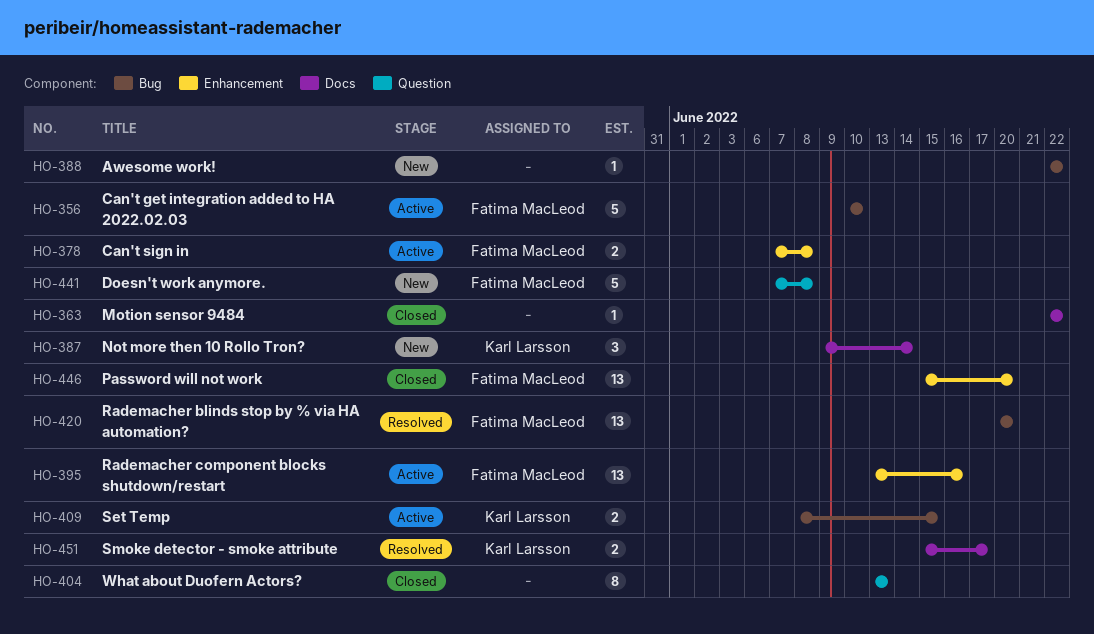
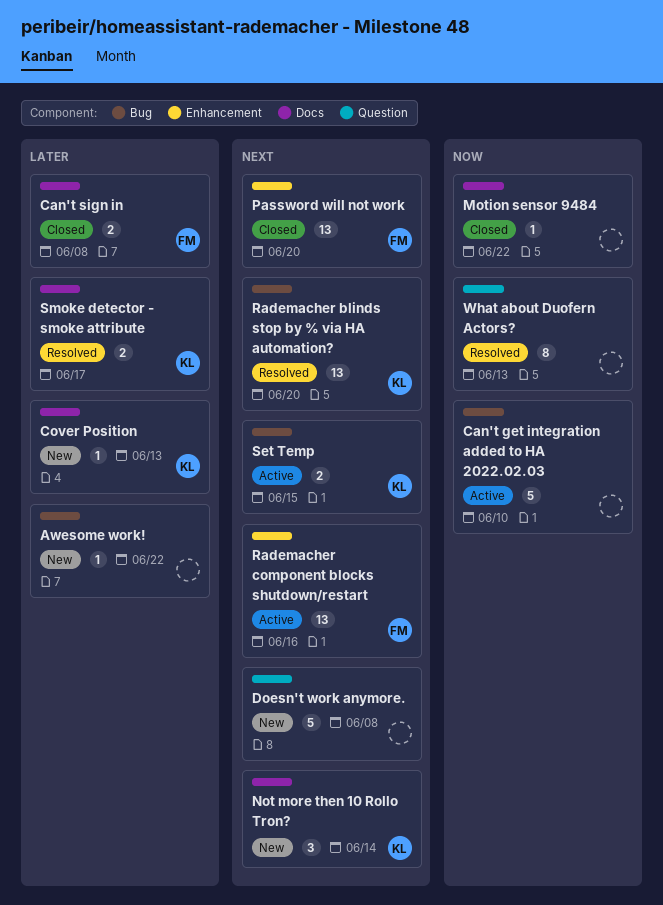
Can't get integration added to HA 2022.02.03, owner: Fatima MacLeod -> none
Can't sign in, status: Active -> Closed
Can't sign in, label: Enhancement -> Docs
Cover Position: none -> present
Doesn't work anymore., owner: Fatima MacLeod -> none
Rademacher blinds stop by % via HA automation?, owner: Fatima MacLeod -> Karl Larsson
What about Duofern Actors?, status: Closed -> Resolved

